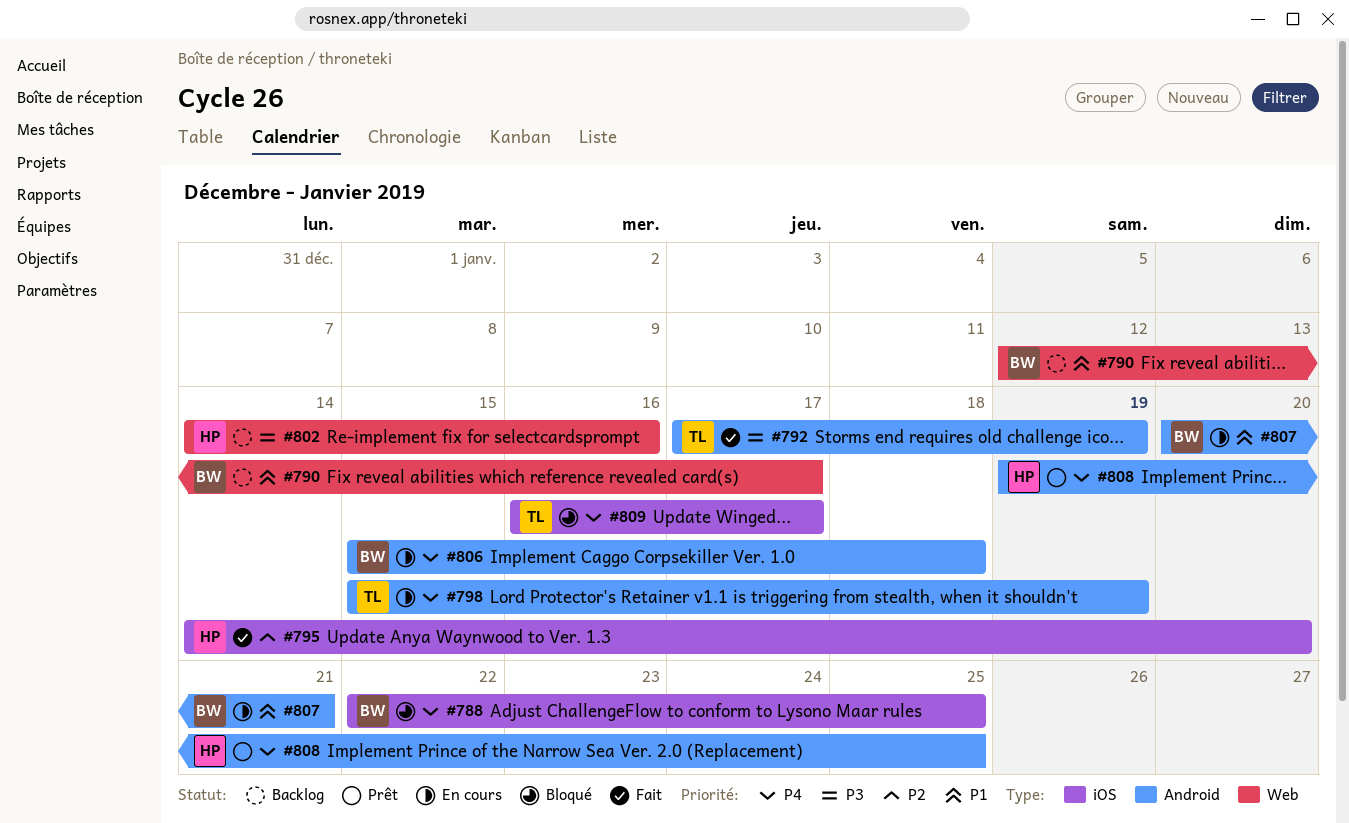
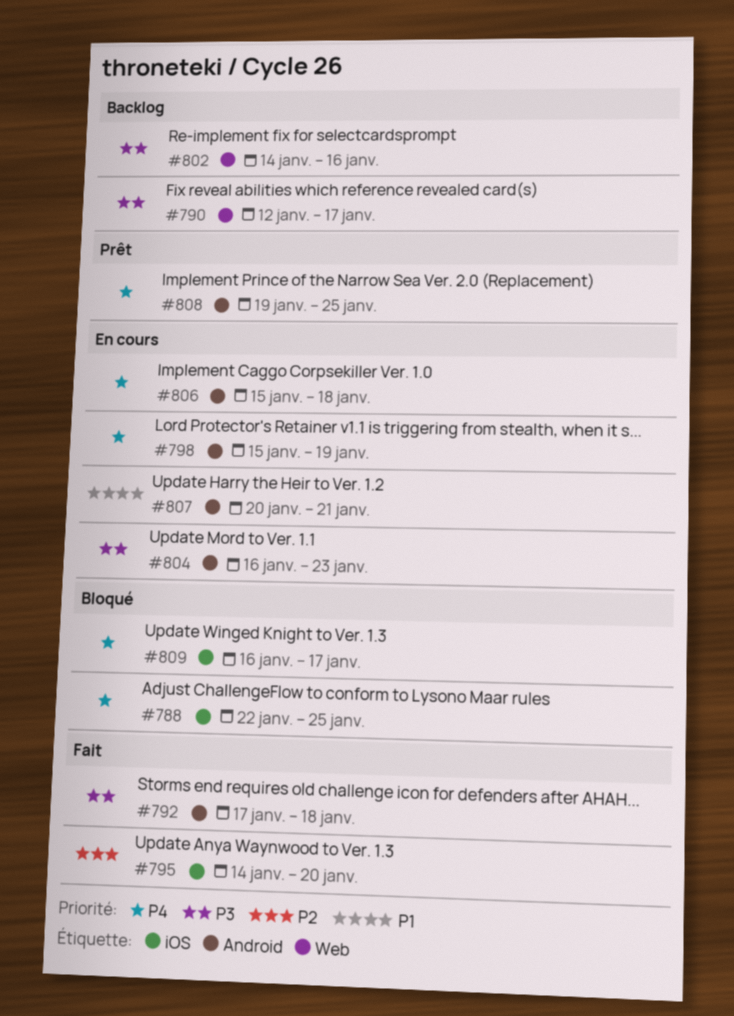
#790, priority: P1 -> P3
#792, due: Jan 19 -> Jan 18
#804: none -> present

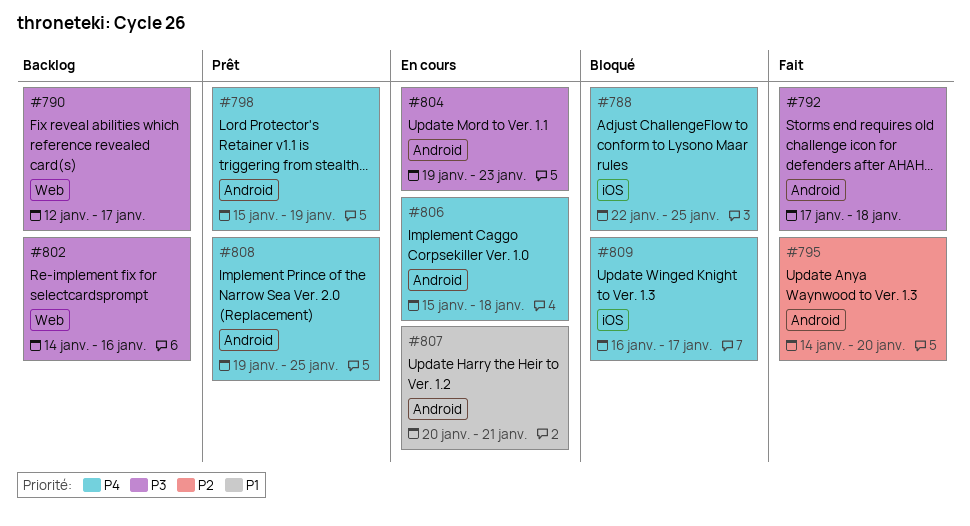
#795, label: iOS -> Android
#798, status: En cours -> Prêt
#804, start: Jan 16 -> Jan 19

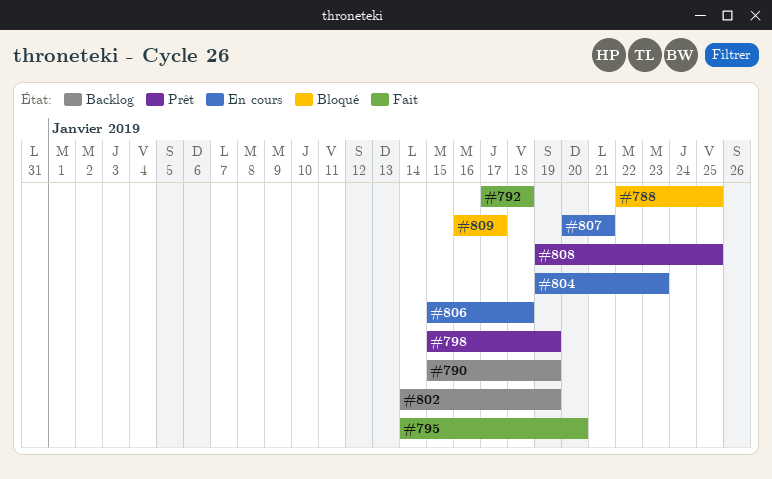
#790, start: Jan 12 -> Jan 15
#790, due: Jan 17 -> Jan 19
#802, due: Jan 16 -> Jan 19

